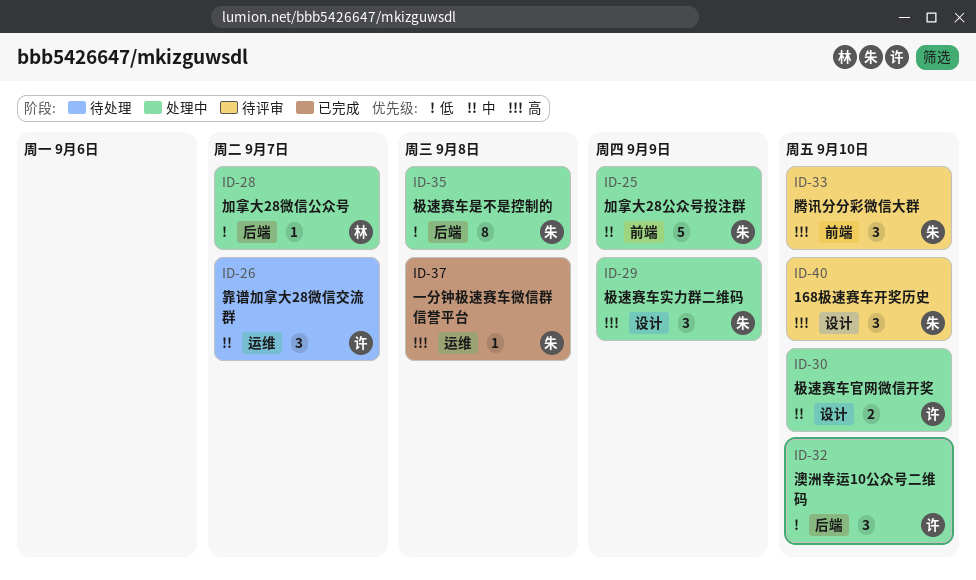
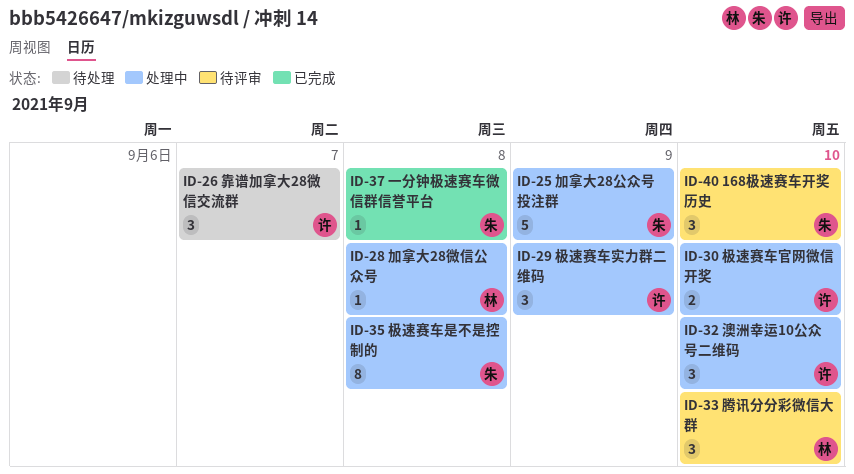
ID-28, due: Sep 7 -> Sep 8
ID-29, owner: 朱 -> 许
ID-33, owner: 朱 -> 林

